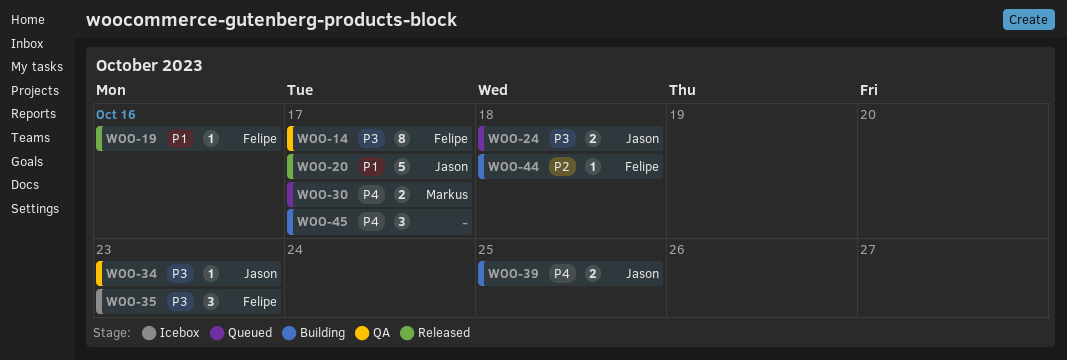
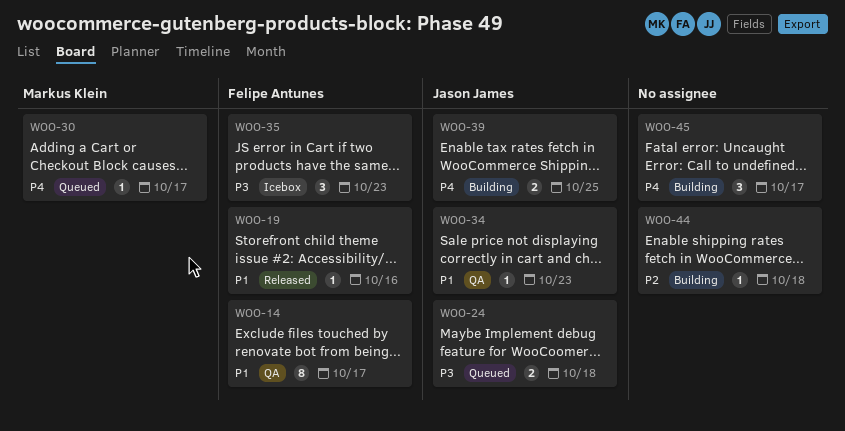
WOO-14, priority: P3 -> P1
WOO-20: present -> none
WOO-30, estimate: 2 -> 1
WOO-34, priority: P3 -> P1
WOO-44, owner: Felipe Antunes -> none

